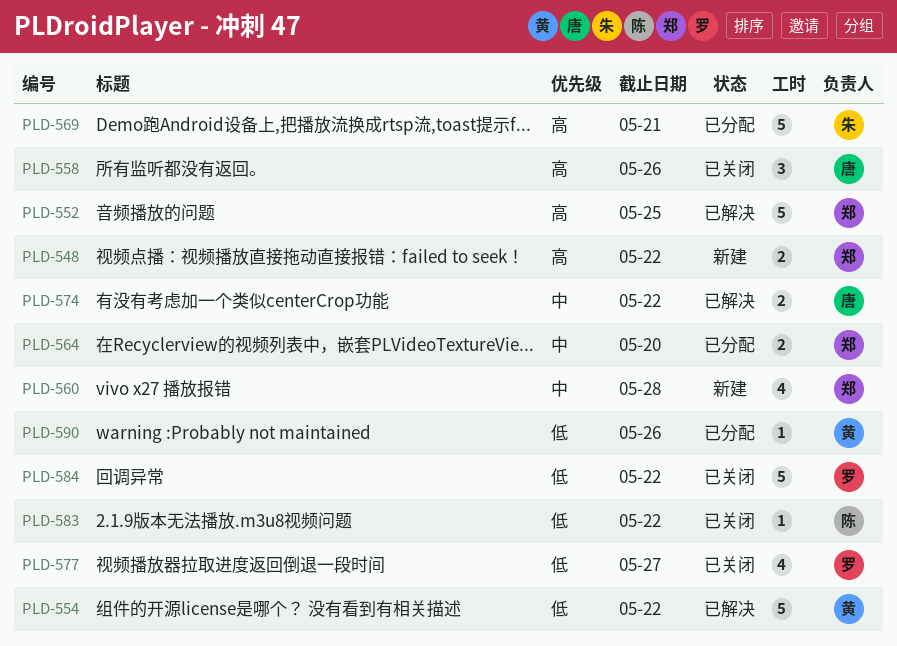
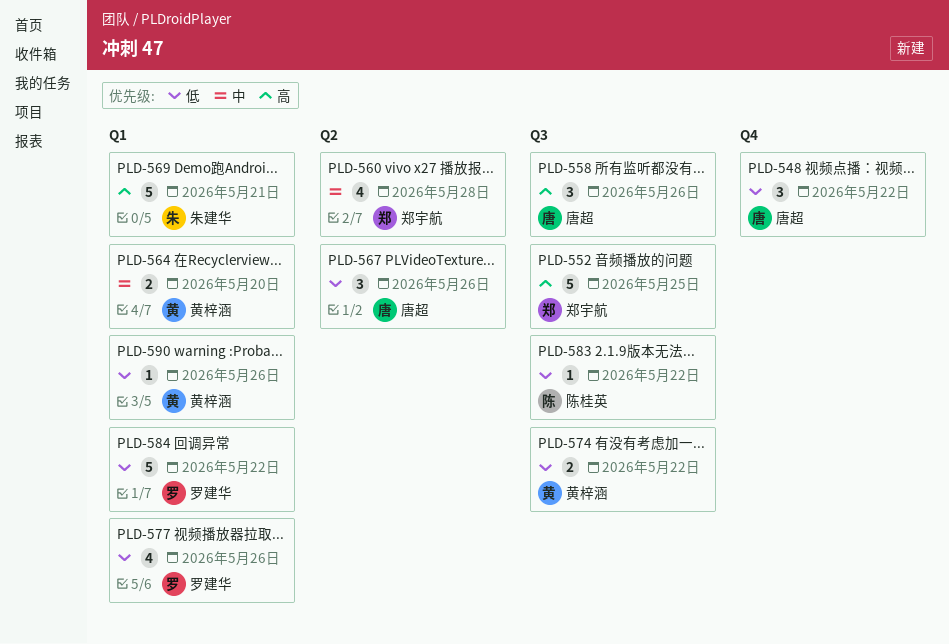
PLD-548, owner: 郑宇航 -> 唐超
PLD-548, priority: 高 -> 低
PLD-548, estimate: 2 -> 3
PLD-554: present -> none
PLD-564, owner: 郑宇航 -> 黄梓涵
PLD-567: none -> present
PLD-574, owner: 唐超 -> 黄梓涵
PLD-574, priority: 中 -> 低
PLD-577, due: May 27 -> May 26

